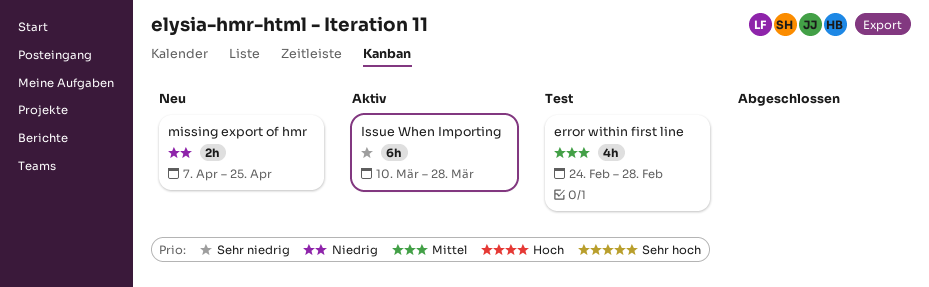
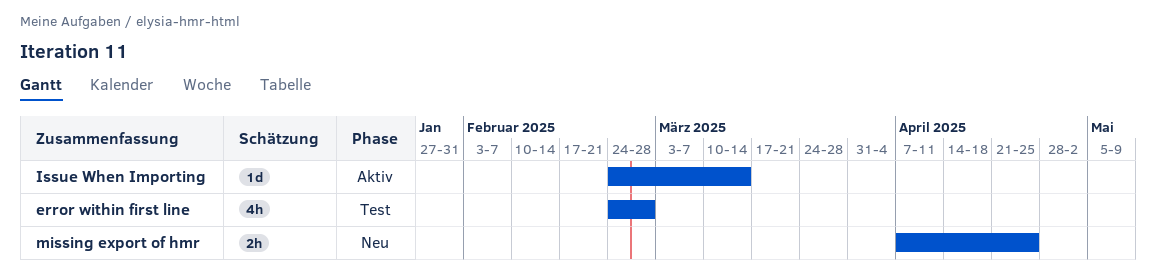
Issue When Importing, estimate: 6h -> 1d
Issue When Importing, start: Mar 10 -> Feb 24
Issue When Importing, due: Mar 28 -> Mar 14

